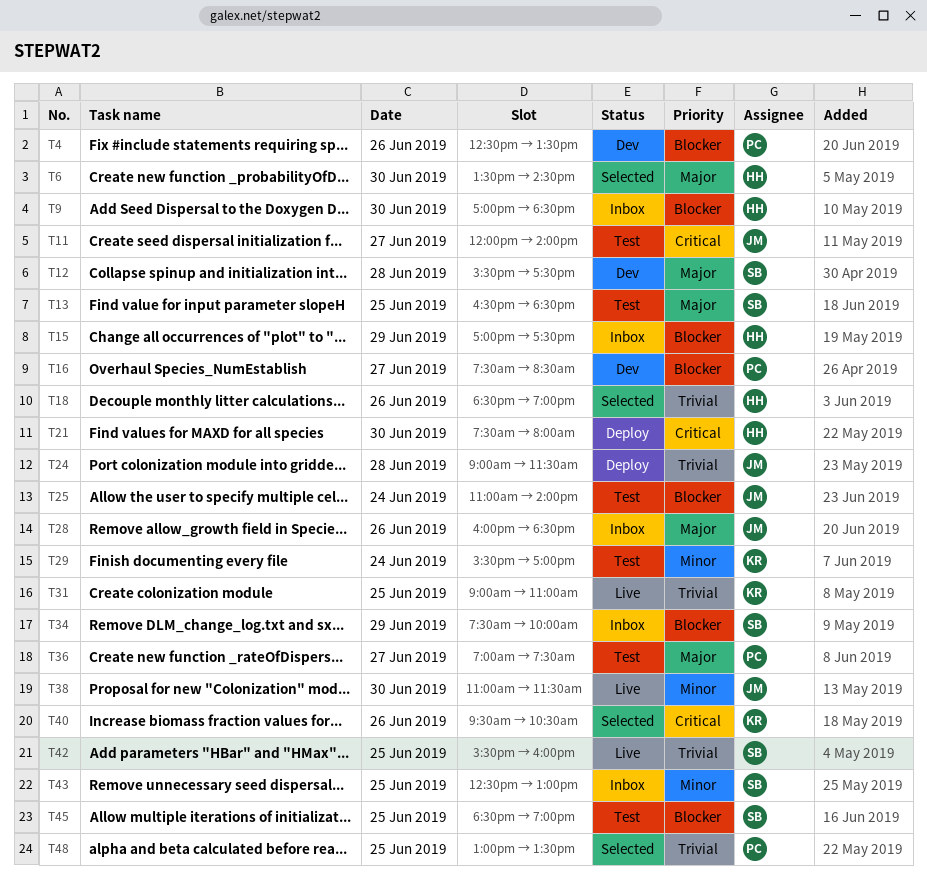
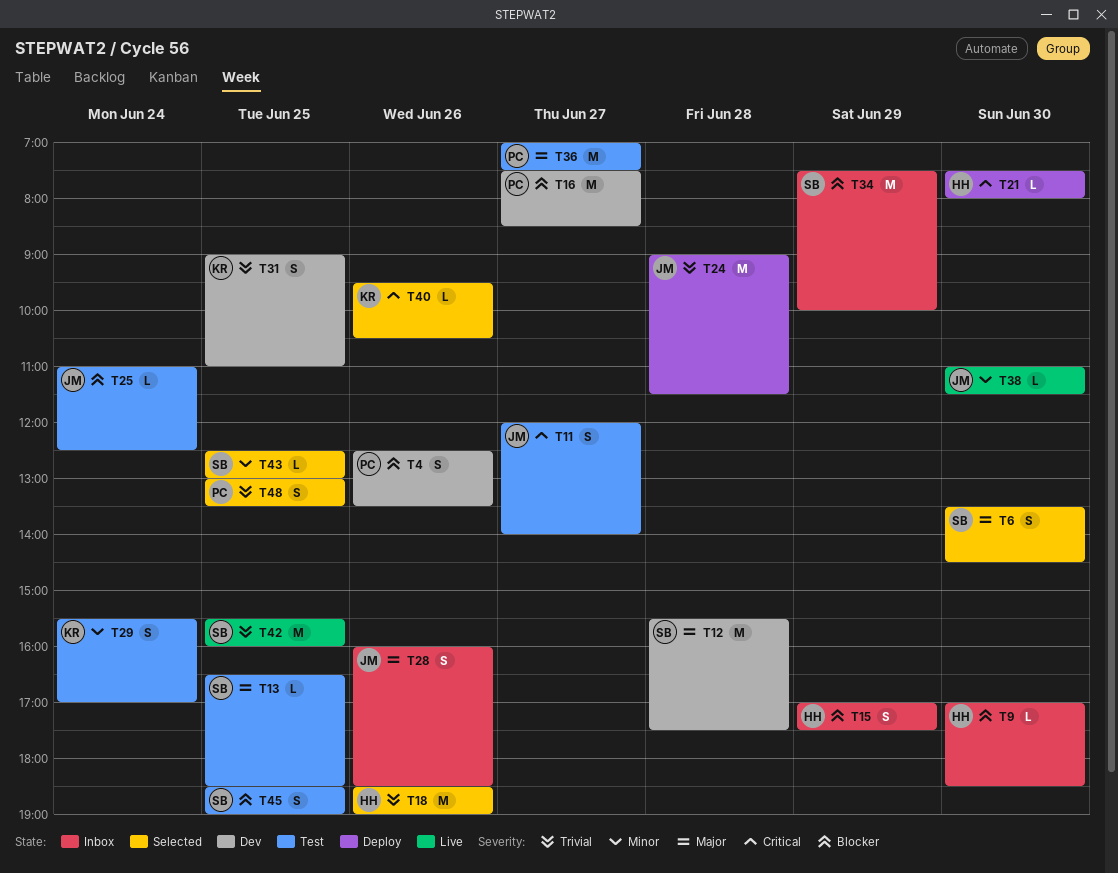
T6, owner: HH -> SB
T25, ends: 14:00 -> 12:30
T31, status: Live -> Dev
T43, status: Inbox -> Selected

